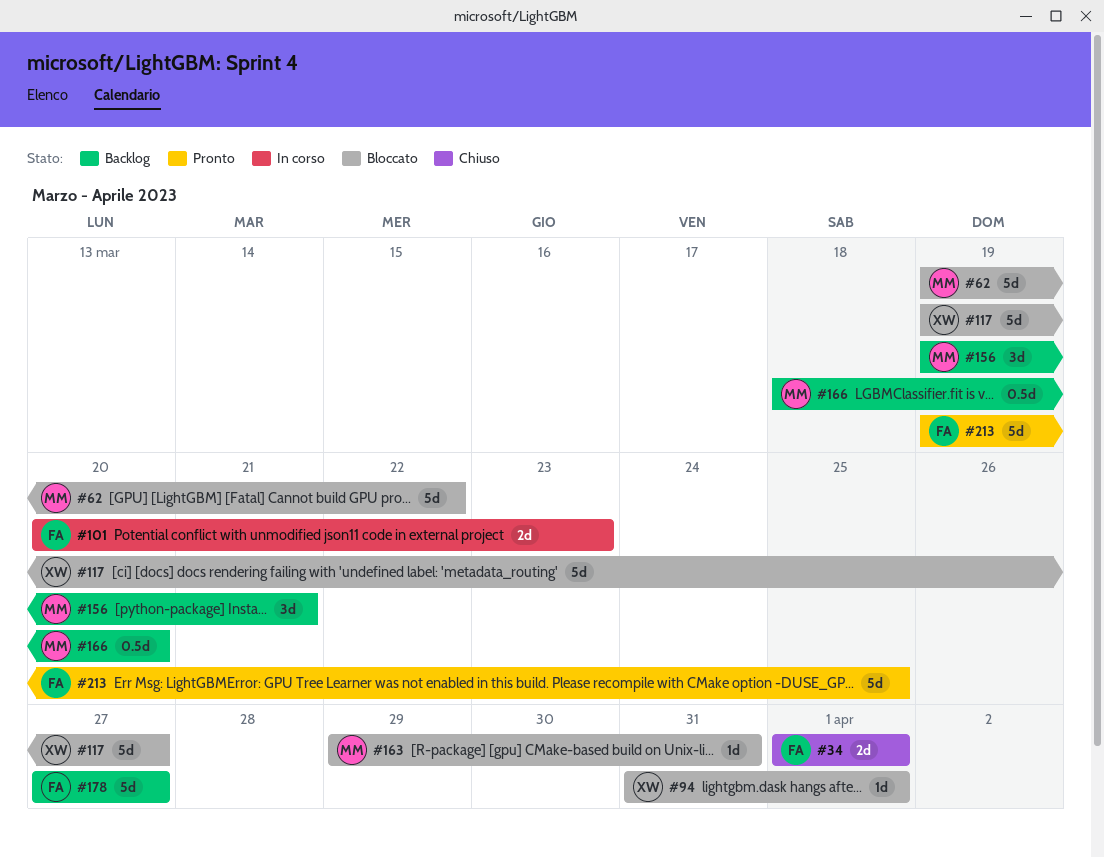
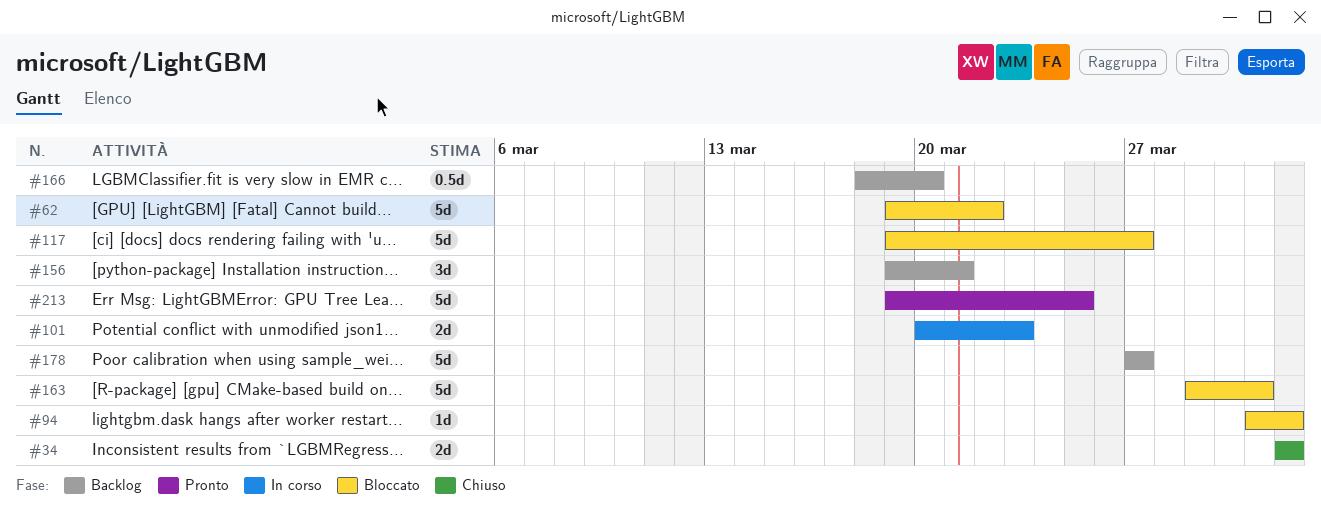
#163, estimate: 1d -> 5d

